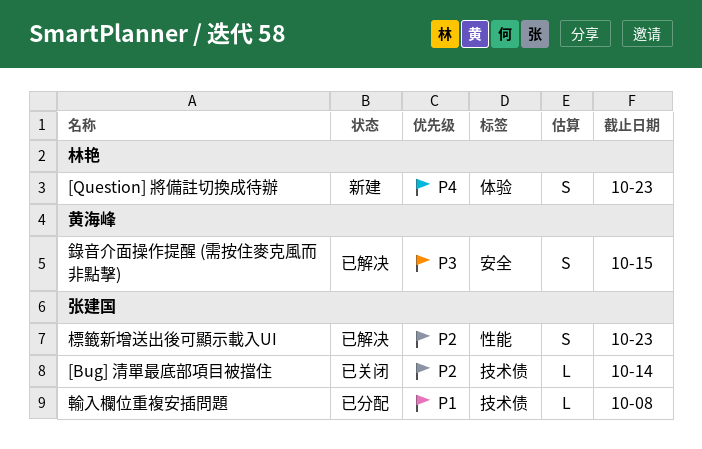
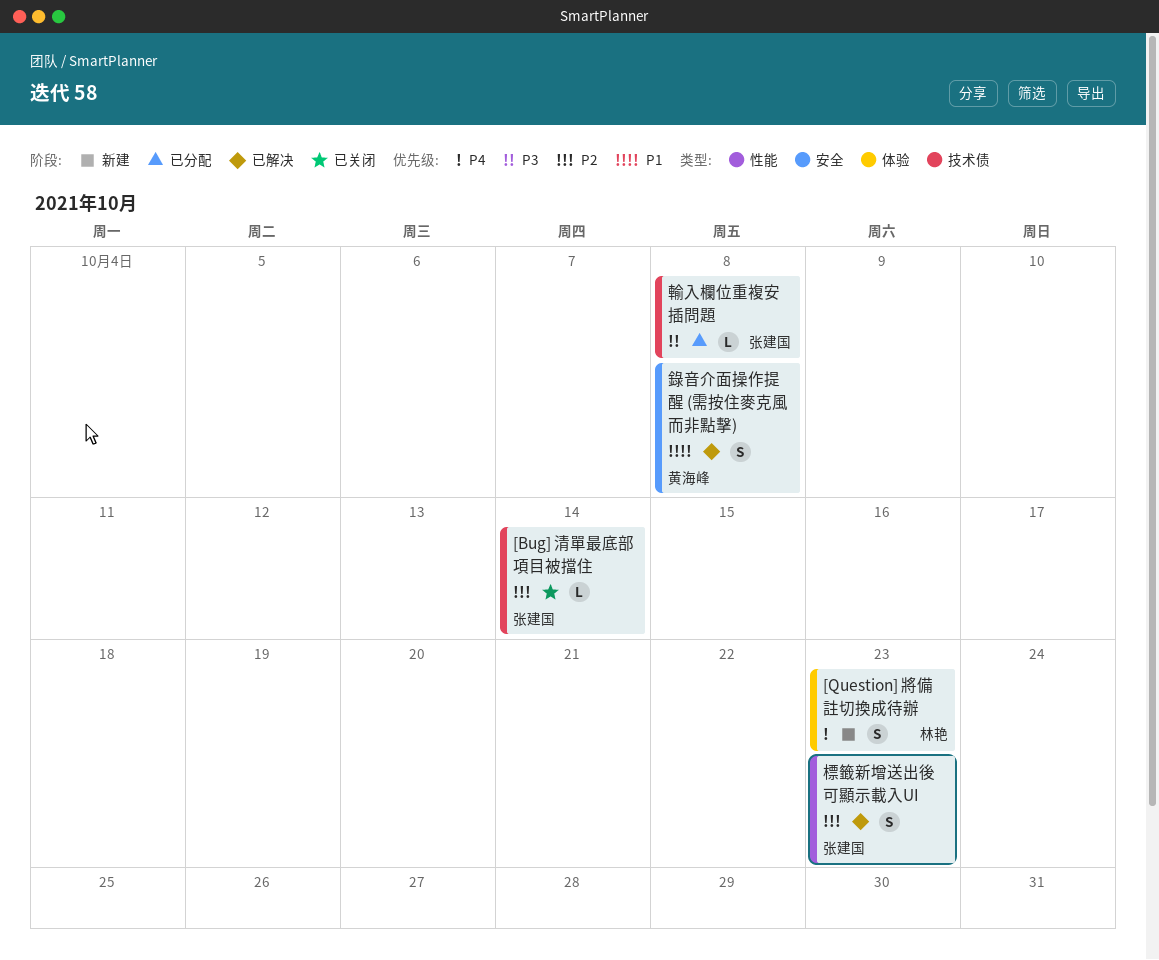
輸入欄位重複安插問題, priority: P1 -> P3
錄音介面操作提醒 (需按住麥克風而非點擊), priority: P3 -> P1
錄音介面操作提醒 (需按住麥克風而非點擊), due: Oct 15 -> Oct 8

